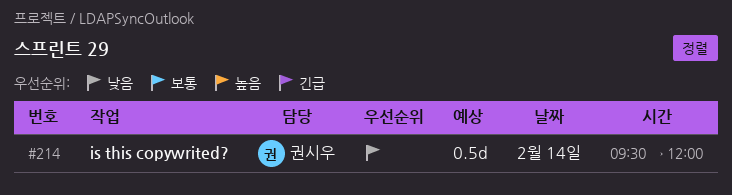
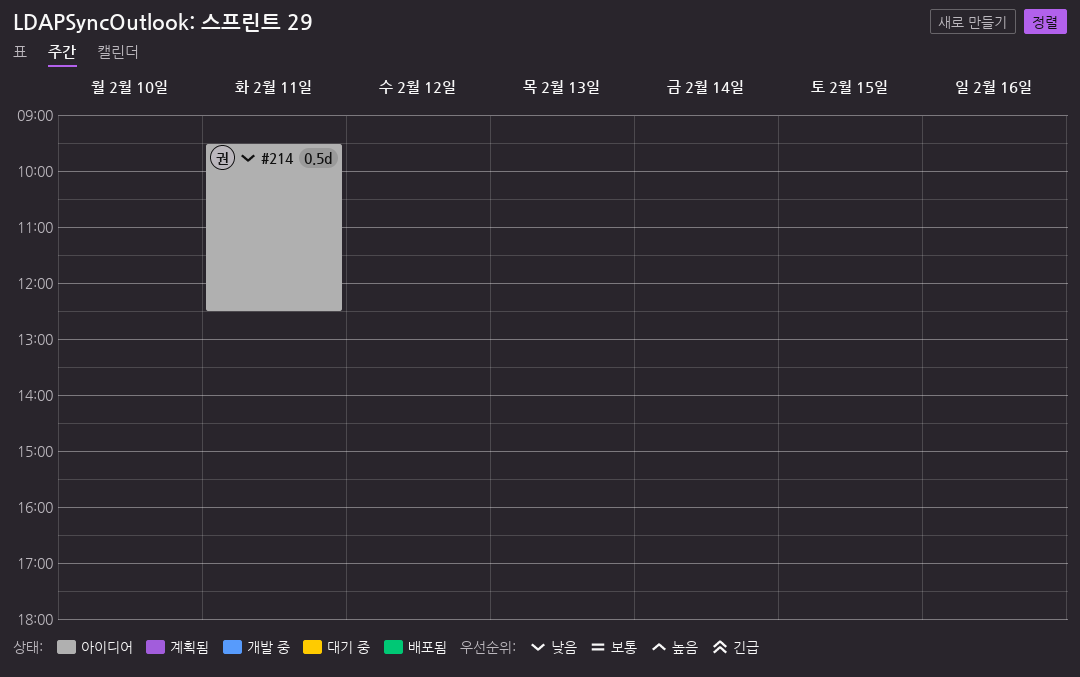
#214, day: Feb 14 -> Feb 11
#214, ends: 12:00 -> 12:30

